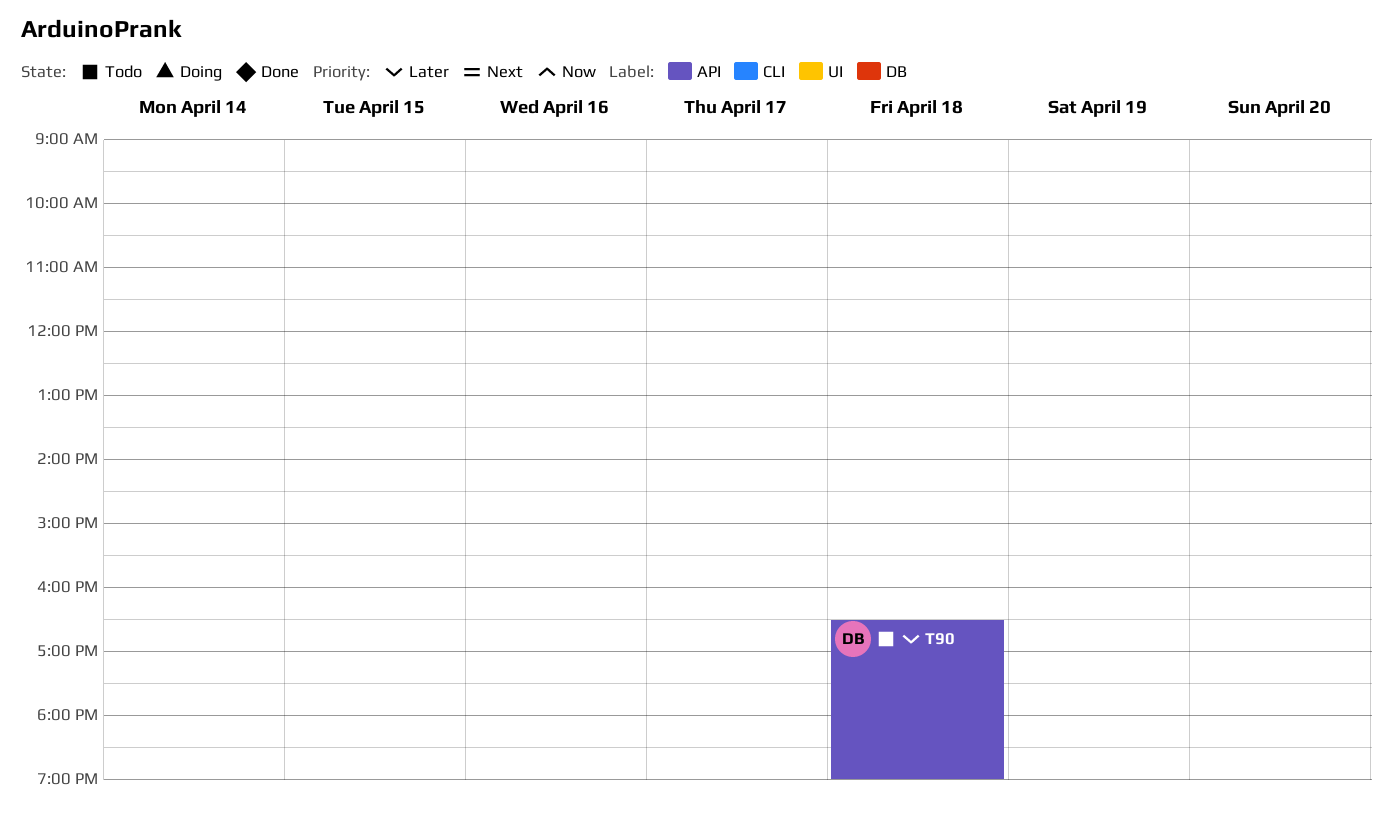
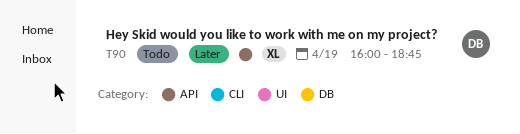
T90, day: Apr 18 -> Apr 19
T90, begins: 16:30 -> 16:00
T90, ends: 19:00 -> 18:45

